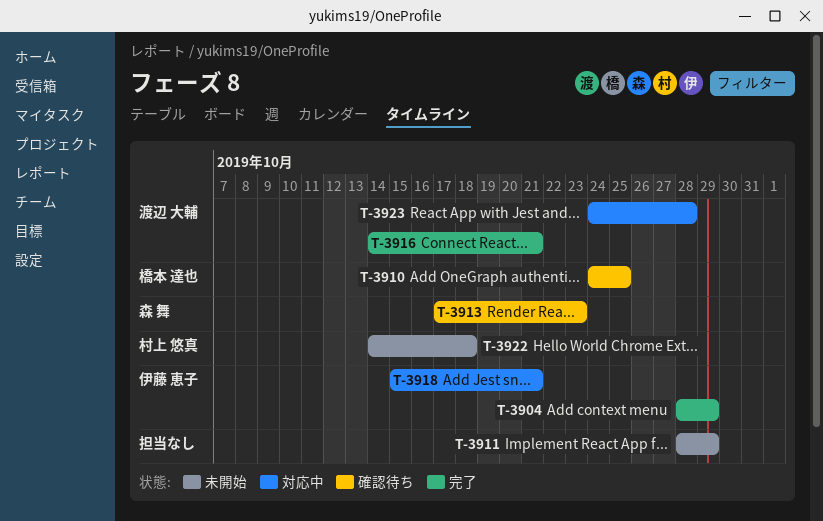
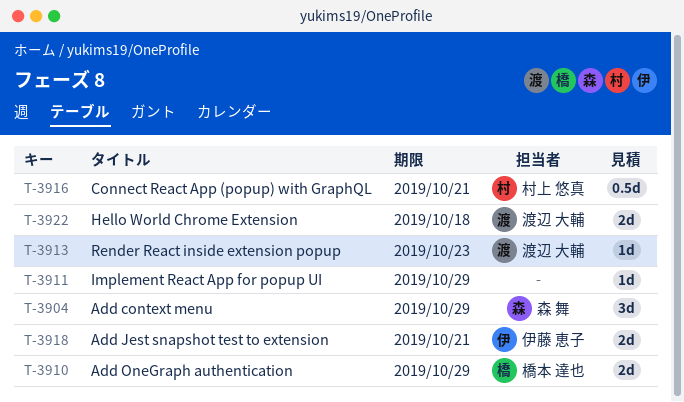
T-3904, owner: 伊藤 恵子 -> 森 舞
T-3910, due: Oct 25 -> Oct 29
T-3913, owner: 森 舞 -> 渡辺 大輔
T-3916, owner: 渡辺 大輔 -> 村上 悠真
T-3922, owner: 村上 悠真 -> 渡辺 大輔
T-3923: present -> none

